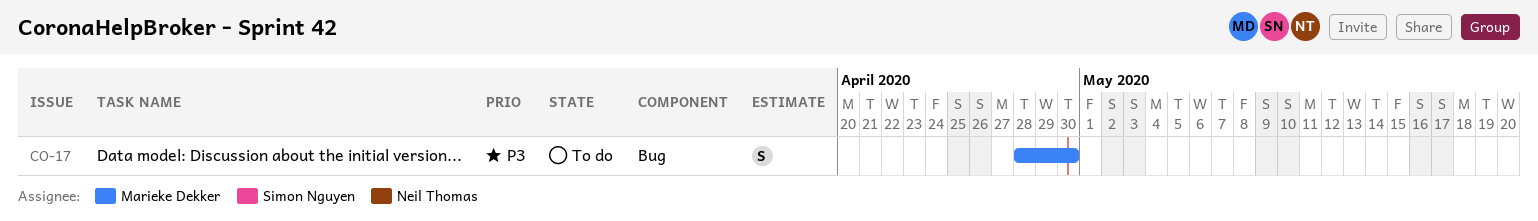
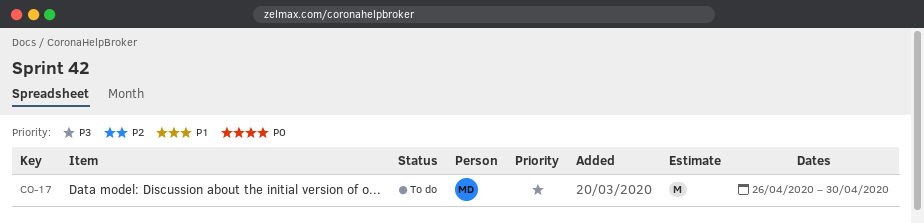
CO-17, estimate: S -> M
CO-17, start: Apr 28 -> Apr 26

